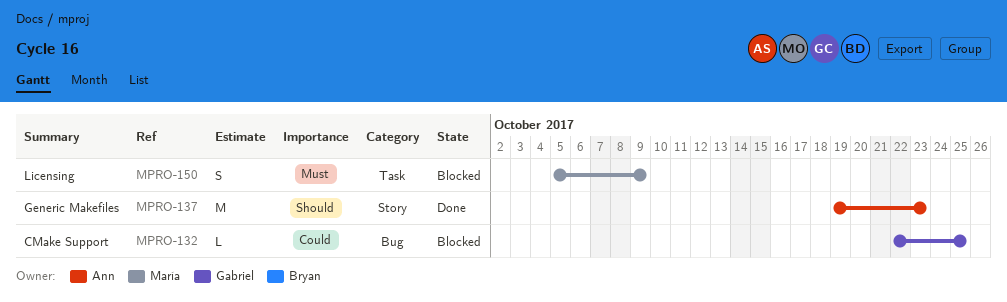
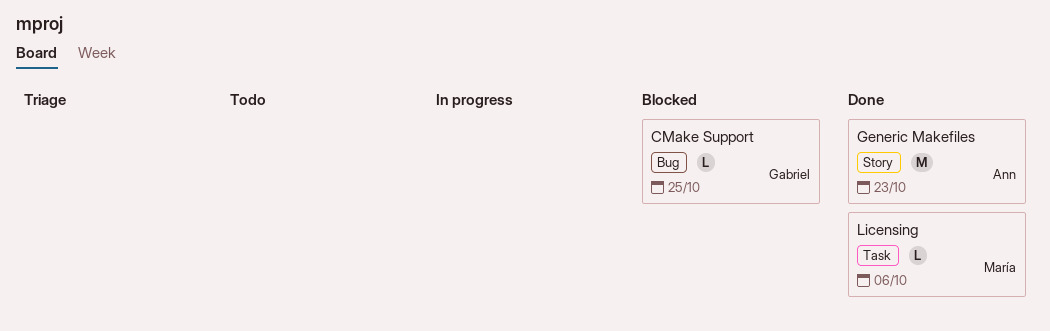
Licensing, status: Blocked -> Done
Licensing, estimate: S -> L
Licensing, due: Oct 9 -> Oct 6

